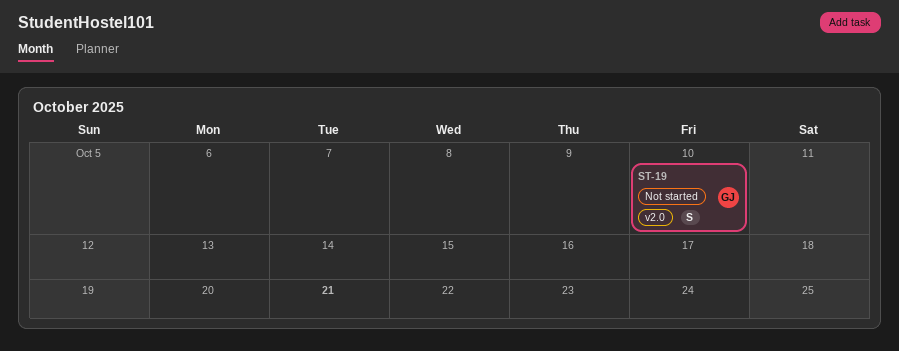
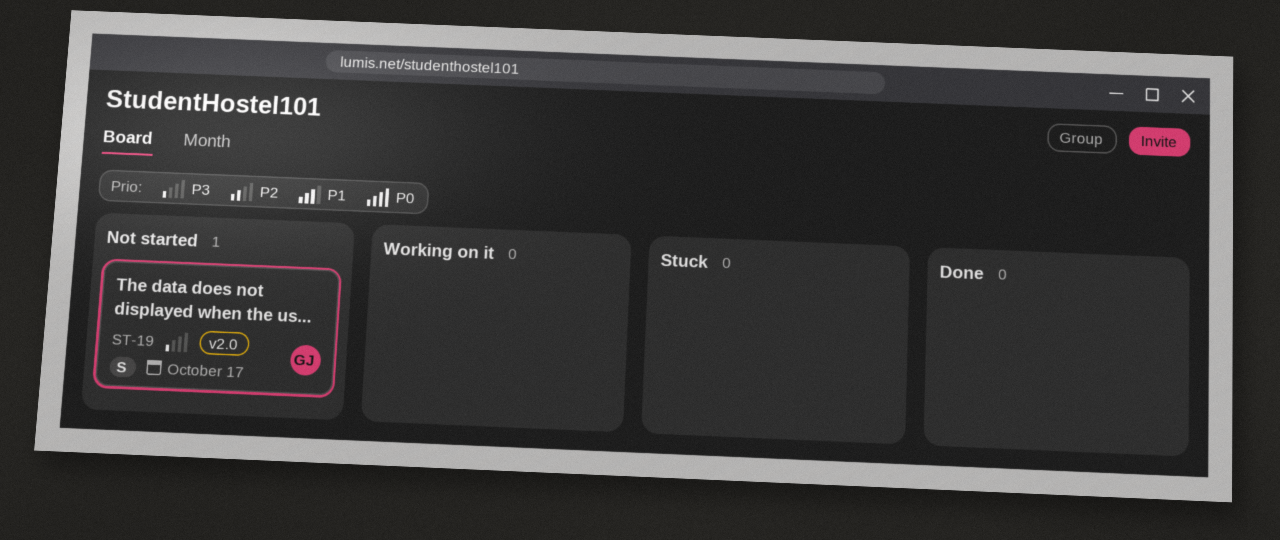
ST-19, due: Oct 10 -> Oct 17

